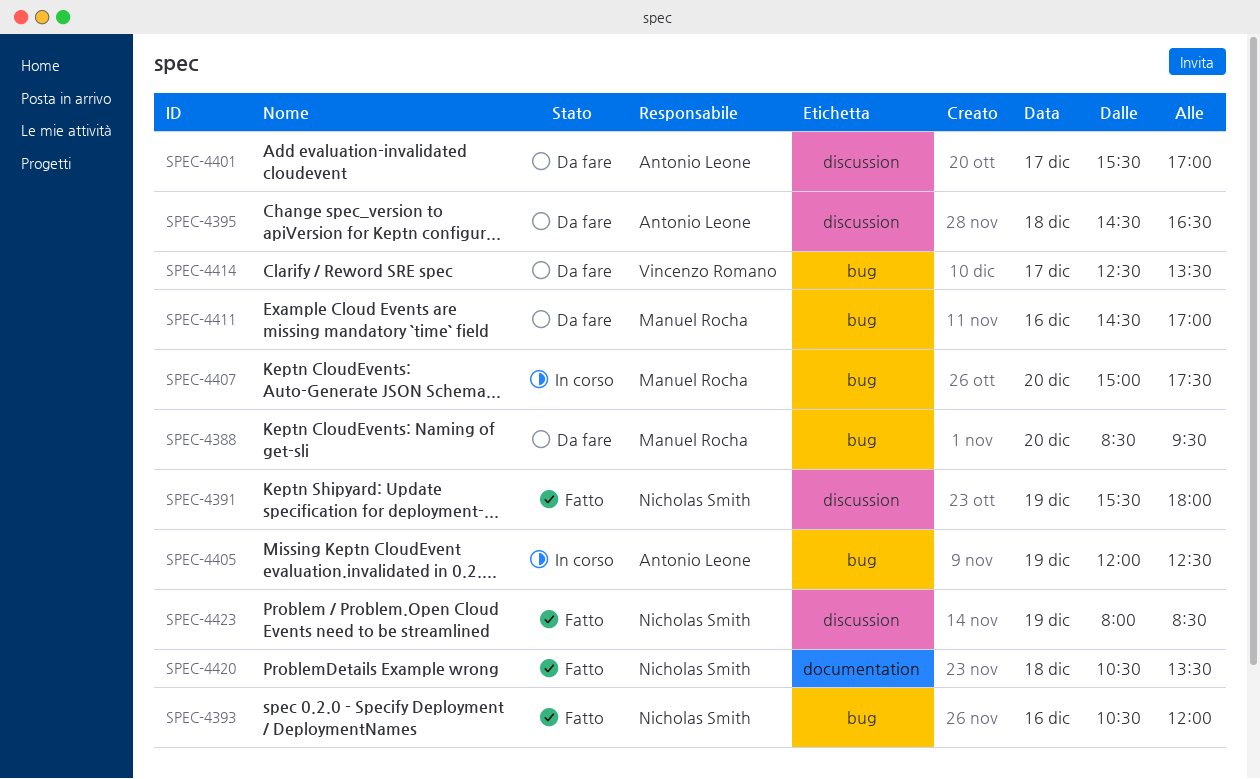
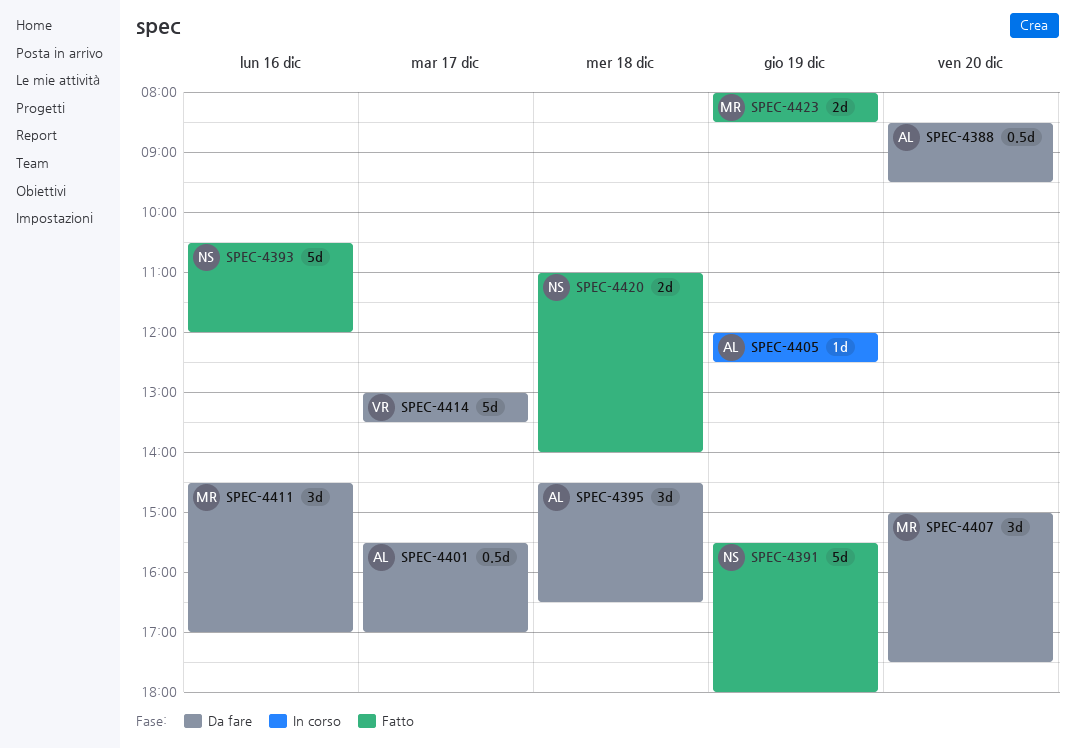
SPEC-4388, owner: Manuel Rocha -> Antonio Leone
SPEC-4407, status: In corso -> Da fare
SPEC-4414, begins: 12:30 -> 13:00
SPEC-4420, begins: 10:30 -> 11:00
SPEC-4420, ends: 13:30 -> 14:00
SPEC-4423, owner: Nicholas Smith -> Manuel Rocha

